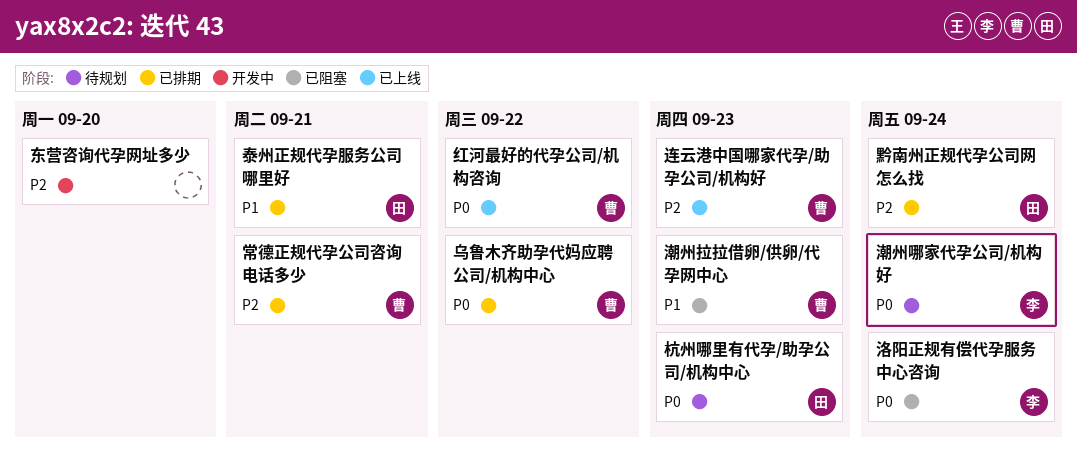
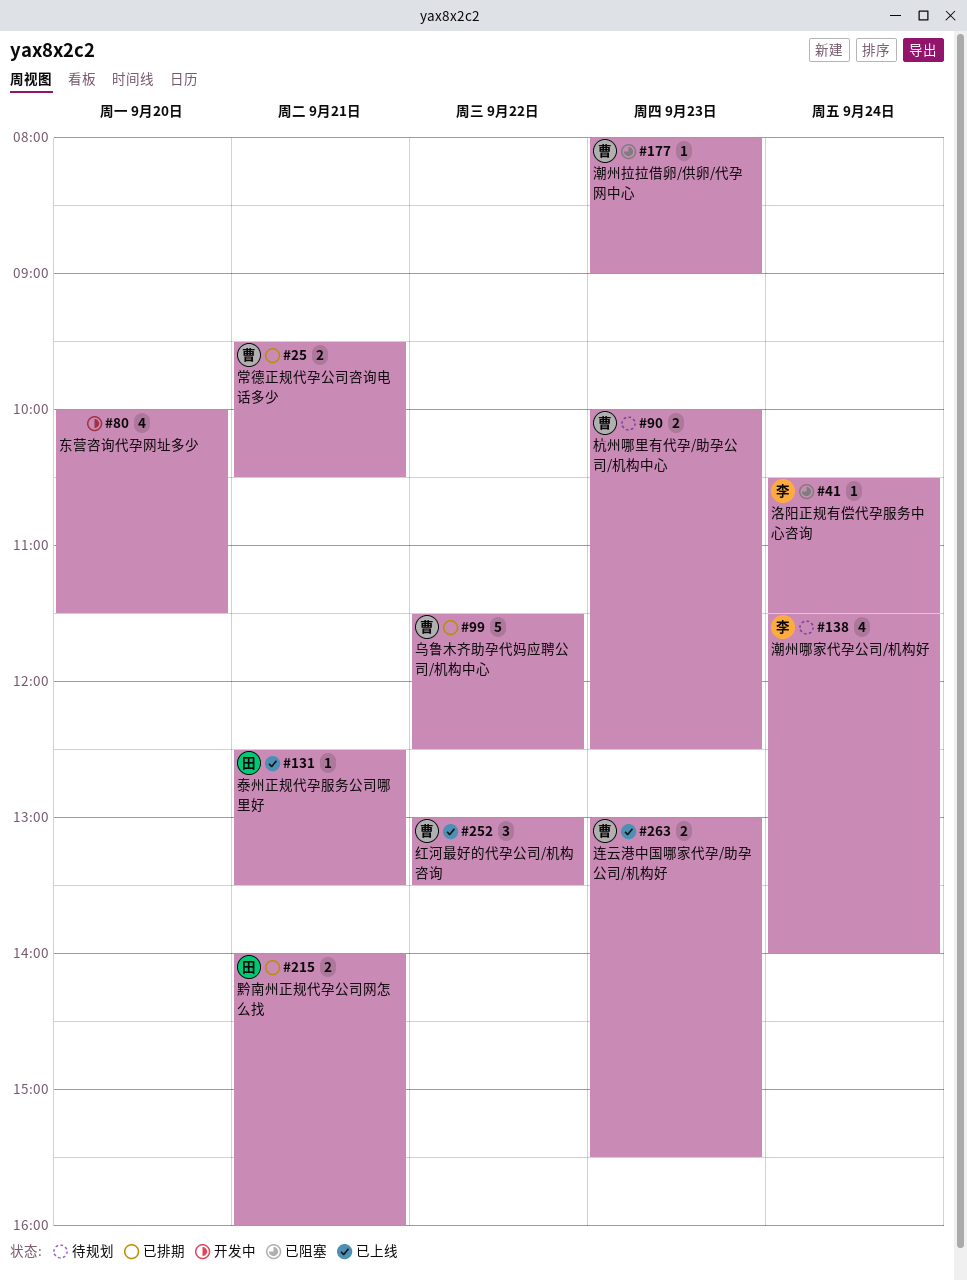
杭州哪里有代孕/助孕公司/机构中心, owner: 田 -> 曹
泰州正规代孕服务公司哪里好, status: 已排期 -> 已上线
黔南州正规代孕公司网怎么找, day: Sep 24 -> Sep 21

